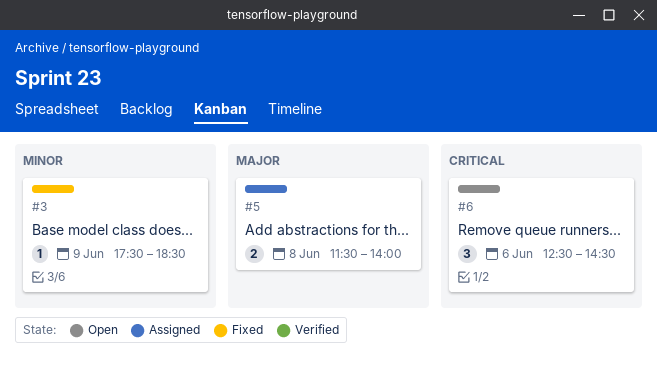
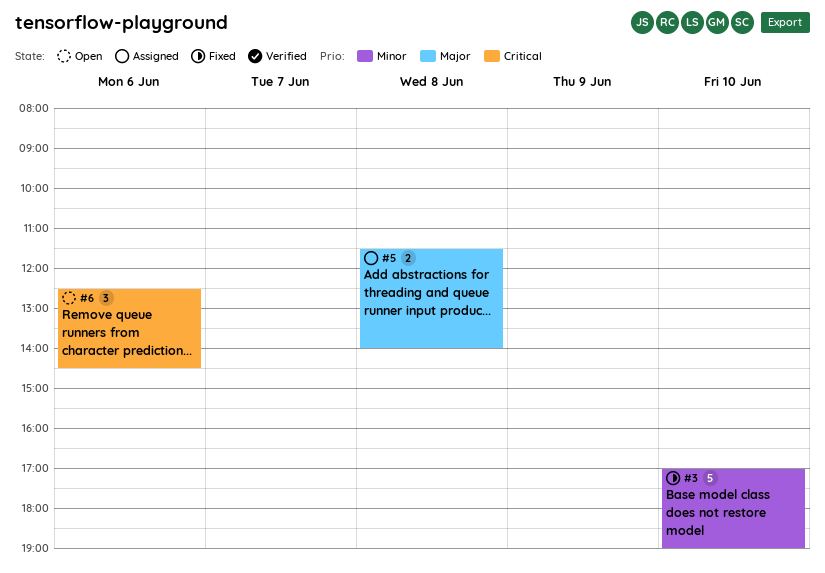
#3, estimate: 1 -> 5
#3, day: Jun 9 -> Jun 10
#3, begins: 17:30 -> 17:00
#3, ends: 18:30 -> 19:00

